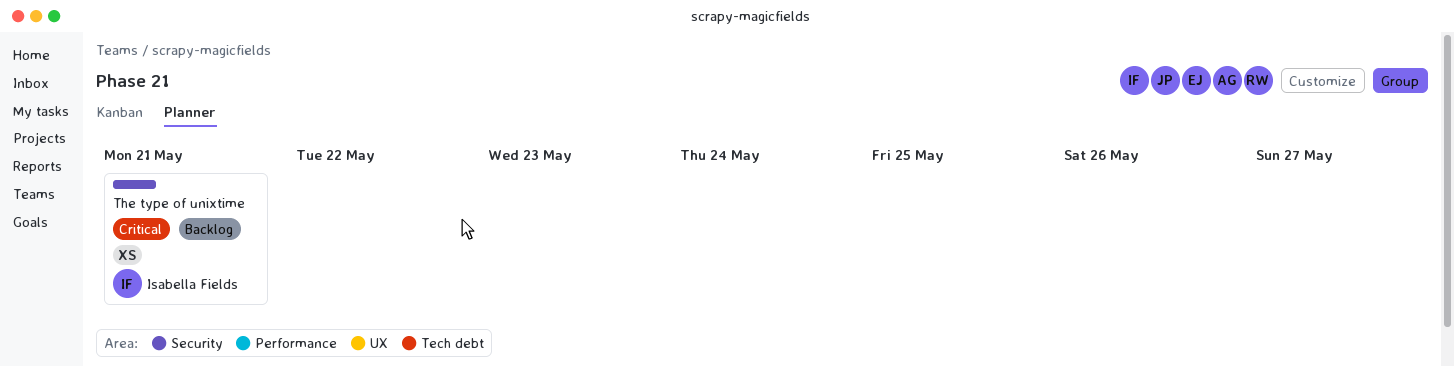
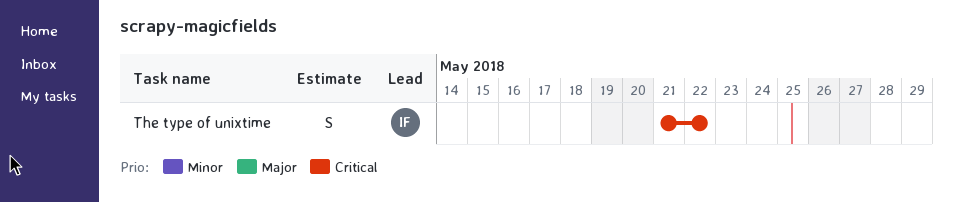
The type of unixtime, estimate: XS -> S
The type of unixtime, due: May 21 -> May 22

